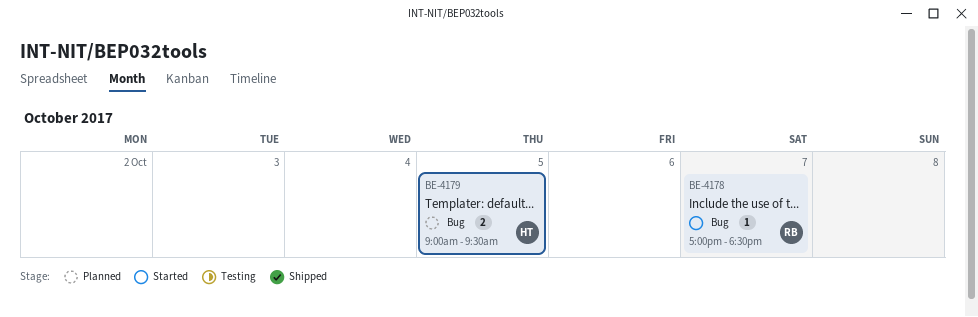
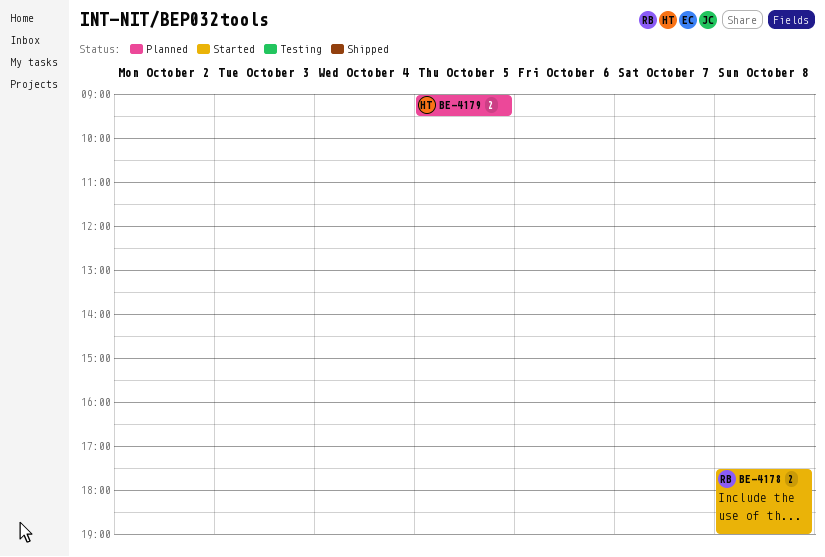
BE-4178, estimate: 1 -> 2
BE-4178, day: Oct 7 -> Oct 8
BE-4178, begins: 17:00 -> 17:30
BE-4178, ends: 18:30 -> 19:00

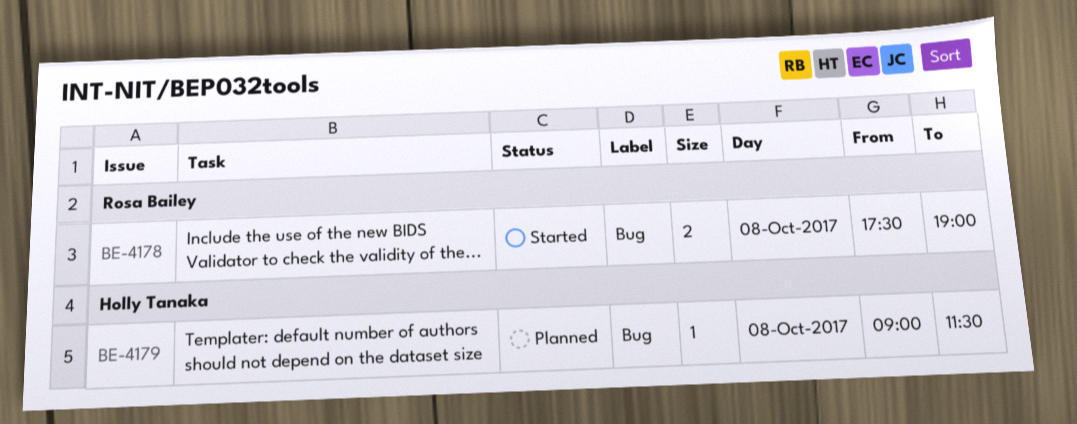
BE-4179, estimate: 2 -> 1
BE-4179, day: Oct 5 -> Oct 8
BE-4179, ends: 09:30 -> 11:30

